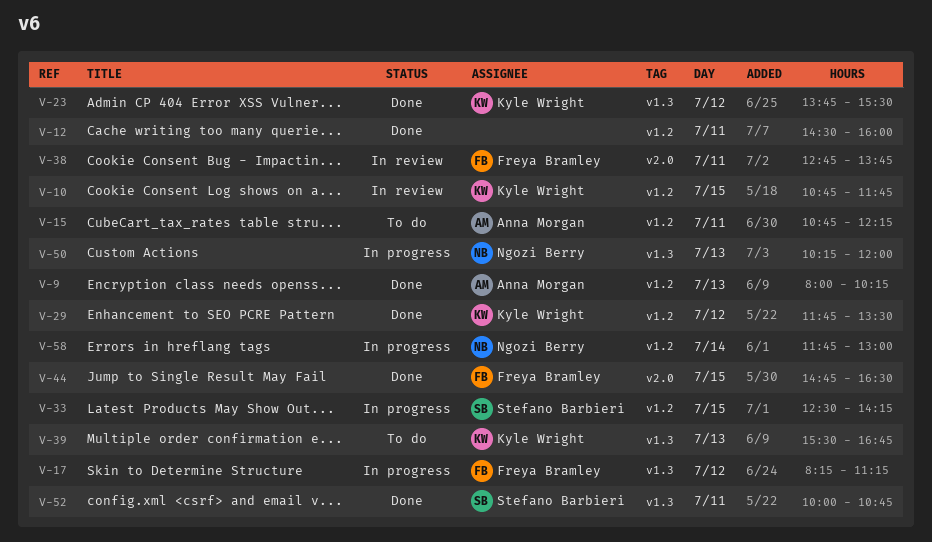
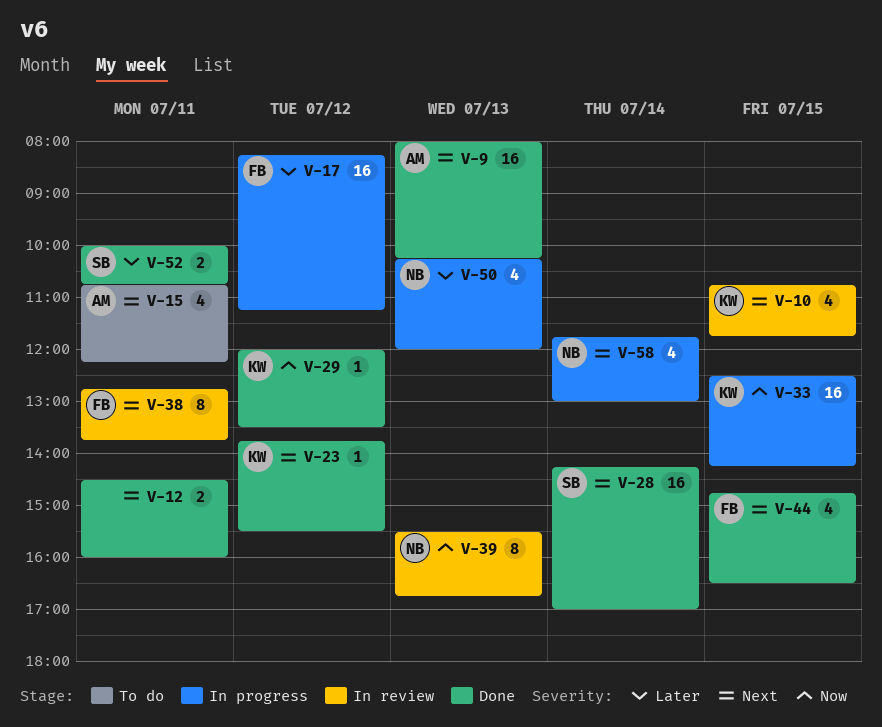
V-28: none -> present
V-29, begins: 11:45 -> 12:00
V-33, owner: Stefano Barbieri -> Kyle Wright
V-39, status: To do -> In review
V-39, owner: Kyle Wright -> Ngozi Berry

